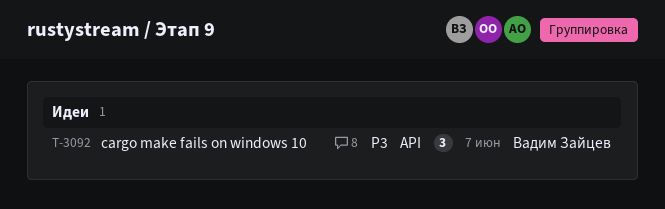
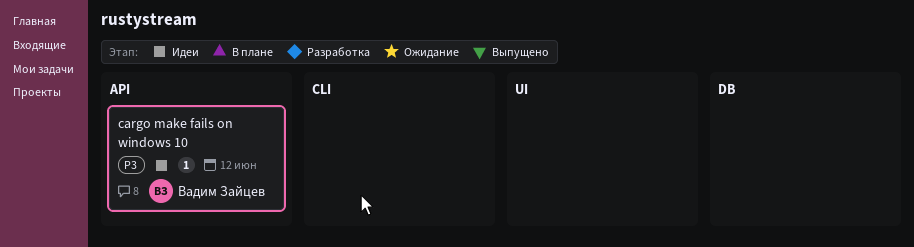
cargo make fails on windows 10, estimate: 3 -> 1
cargo make fails on windows 10, due: Jun 7 -> Jun 12

